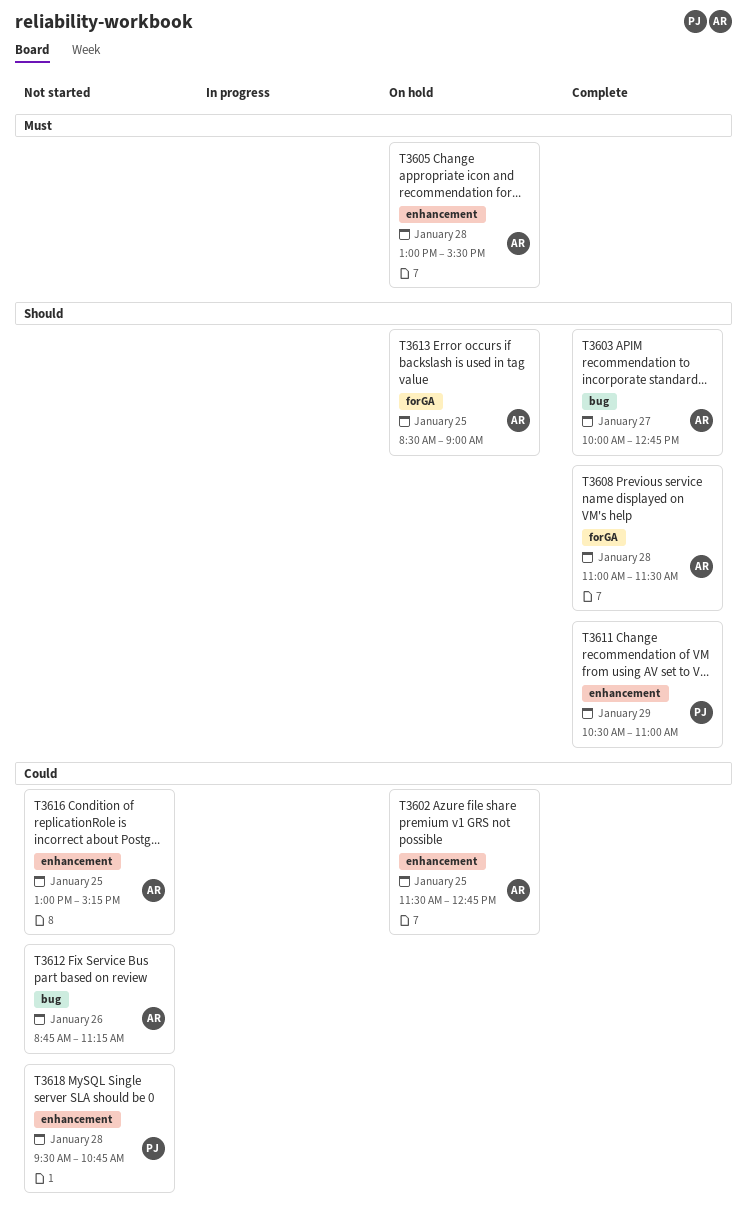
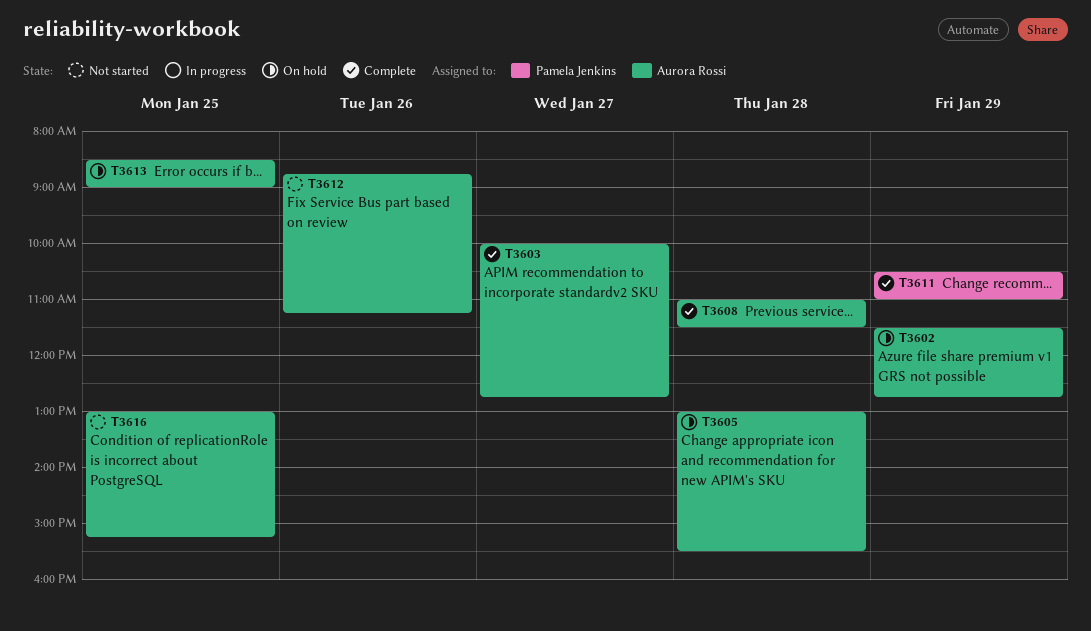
T3602, day: Jan 25 -> Jan 29
T3618: present -> none

